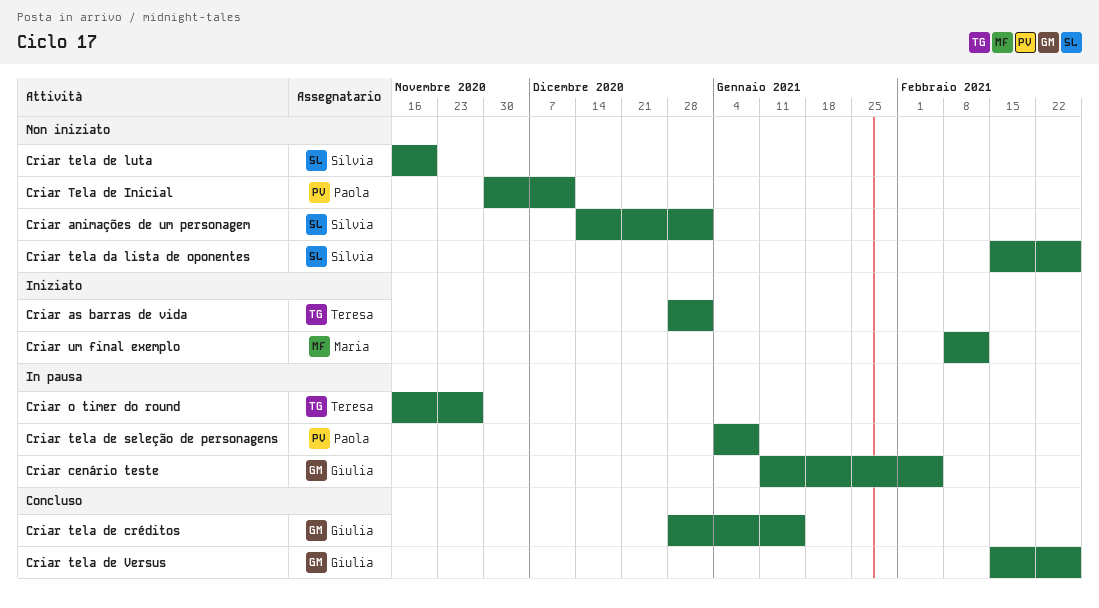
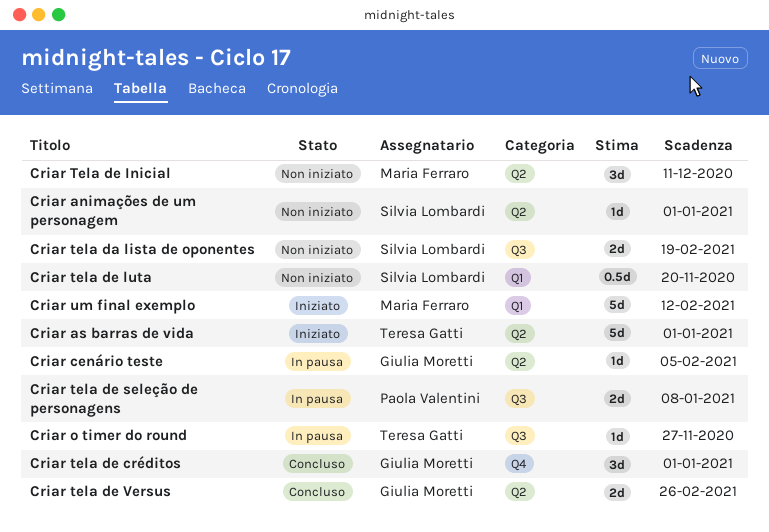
Criar tela da lista de oponentes, due: Feb 26 -> Feb 19
Criar tela de créditos, due: Jan 15 -> Jan 1
Criar Tela de Inicial, owner: Paola Valentini -> Maria Ferraro

